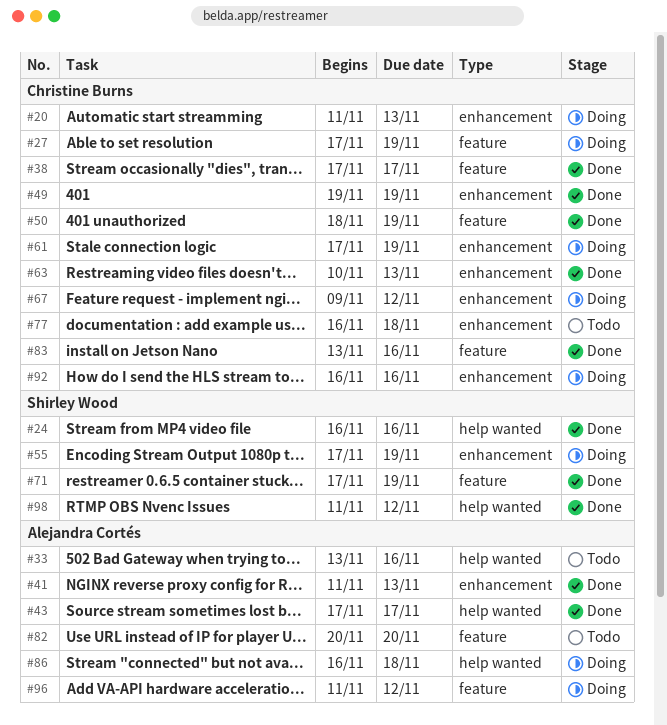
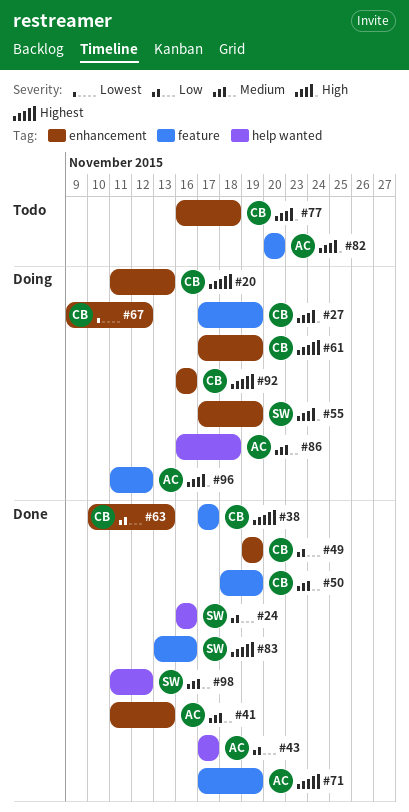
#33: present -> none
#71, owner: Shirley Wood -> Alejandra Cortés
#83, owner: Christine Burns -> Shirley Wood

